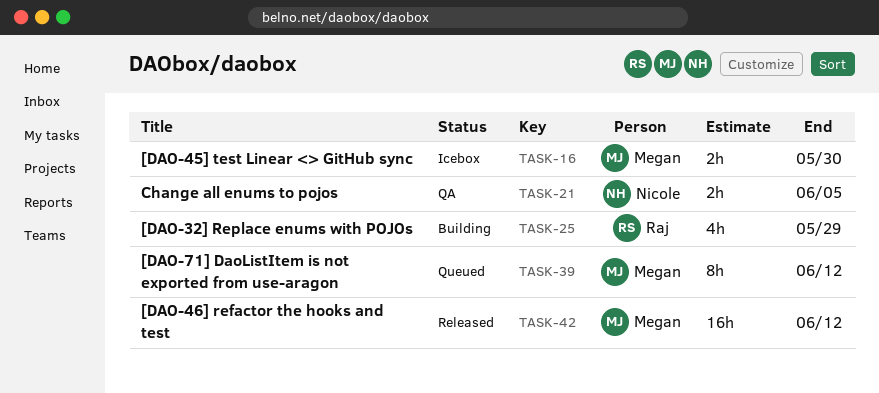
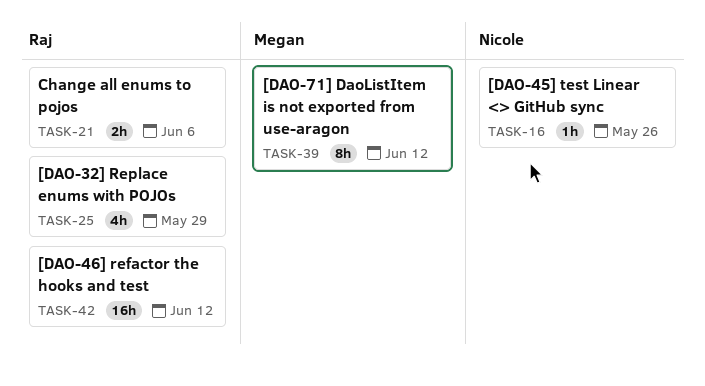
TASK-16, owner: Megan -> Nicole
TASK-16, estimate: 2h -> 1h
TASK-16, due: May 30 -> May 26
TASK-21, owner: Nicole -> Raj
TASK-21, due: Jun 5 -> Jun 6
TASK-42, owner: Megan -> Raj

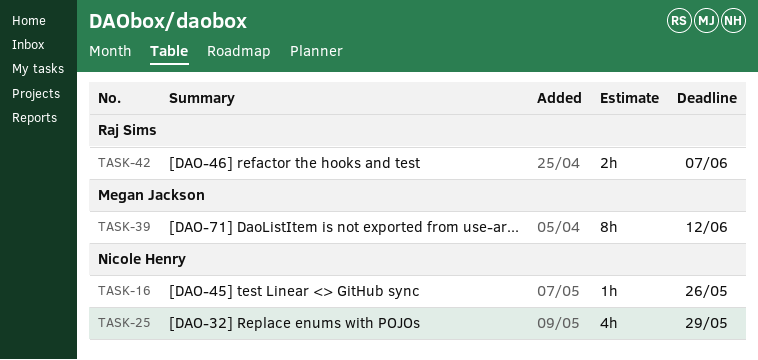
TASK-21: present -> none
TASK-25, owner: Raj Sims -> Nicole Henry
TASK-42, estimate: 16h -> 2h
TASK-42, due: Jun 12 -> Jun 7

